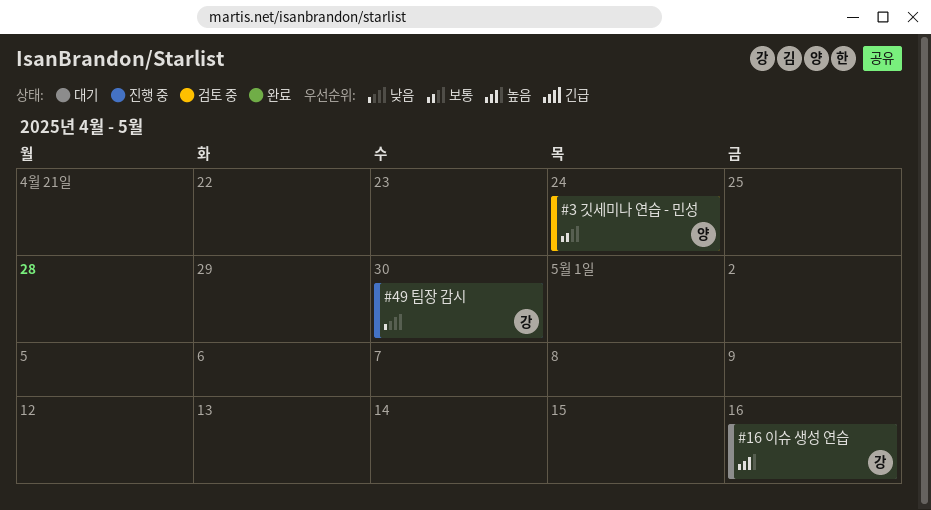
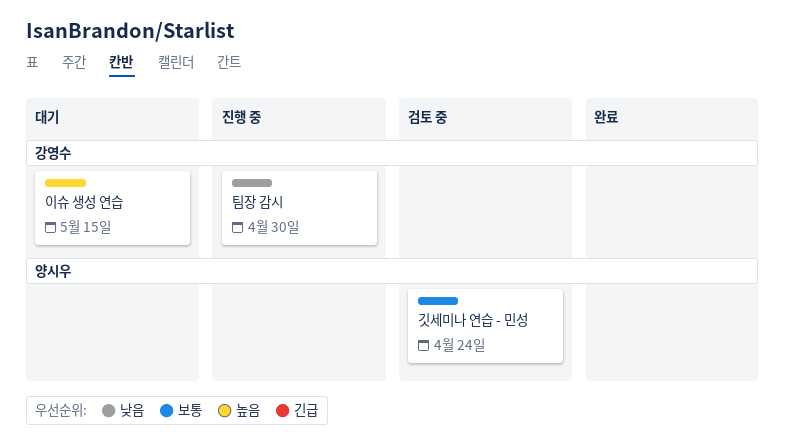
이슈 생성 연습, due: May 16 -> May 15

